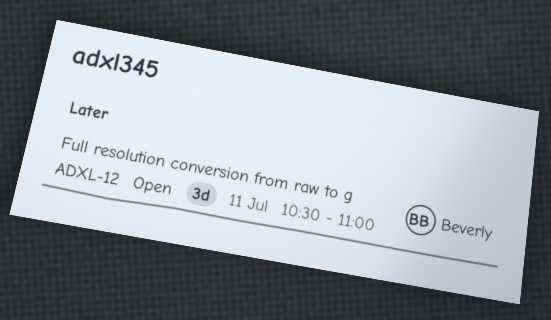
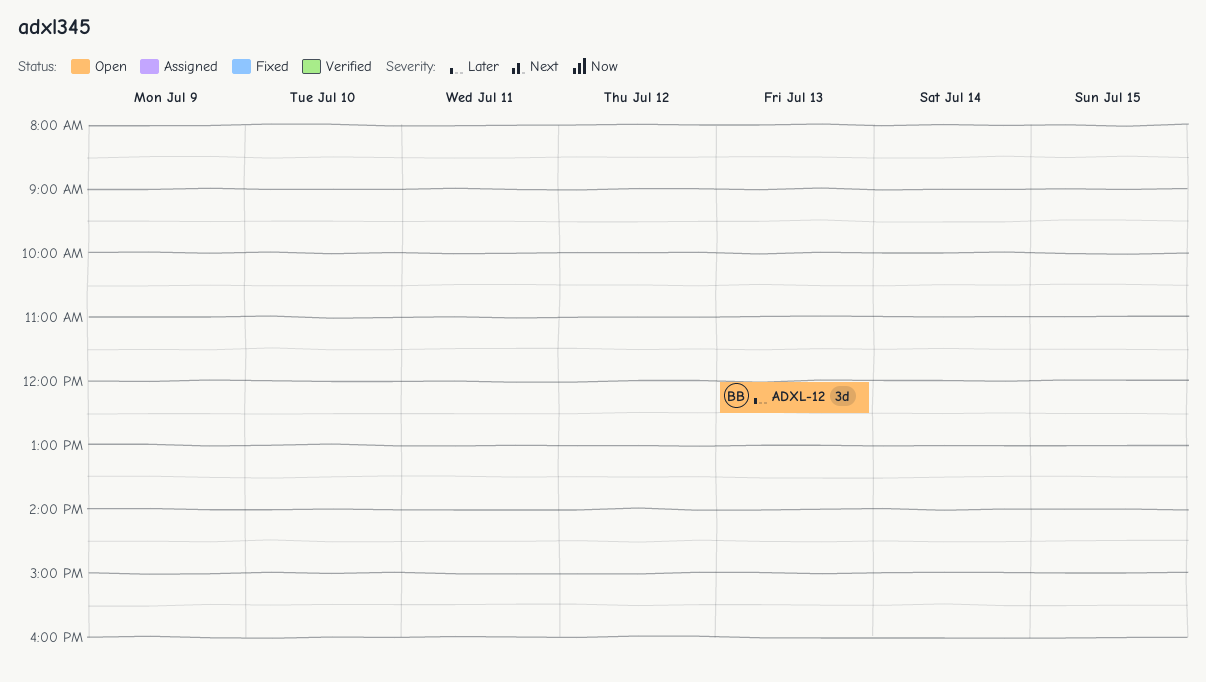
ADXL-12, day: Jul 11 -> Jul 13
ADXL-12, begins: 10:30 -> 12:00
ADXL-12, ends: 11:00 -> 12:30

